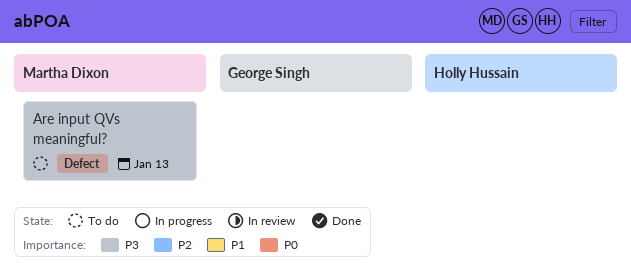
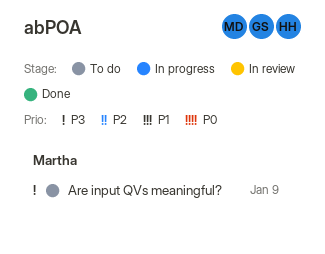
Are input QVs meaningful?, due: Jan 13 -> Jan 9

